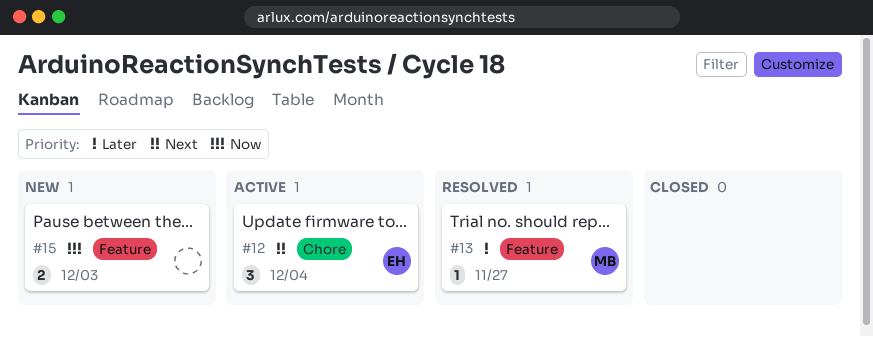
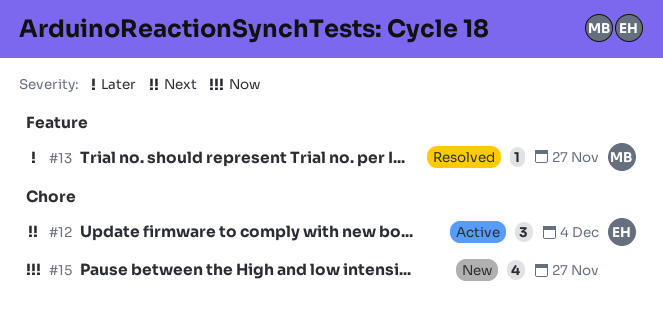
#15, label: Feature -> Chore
#15, estimate: 2 -> 4
#15, due: Dec 3 -> Nov 27

